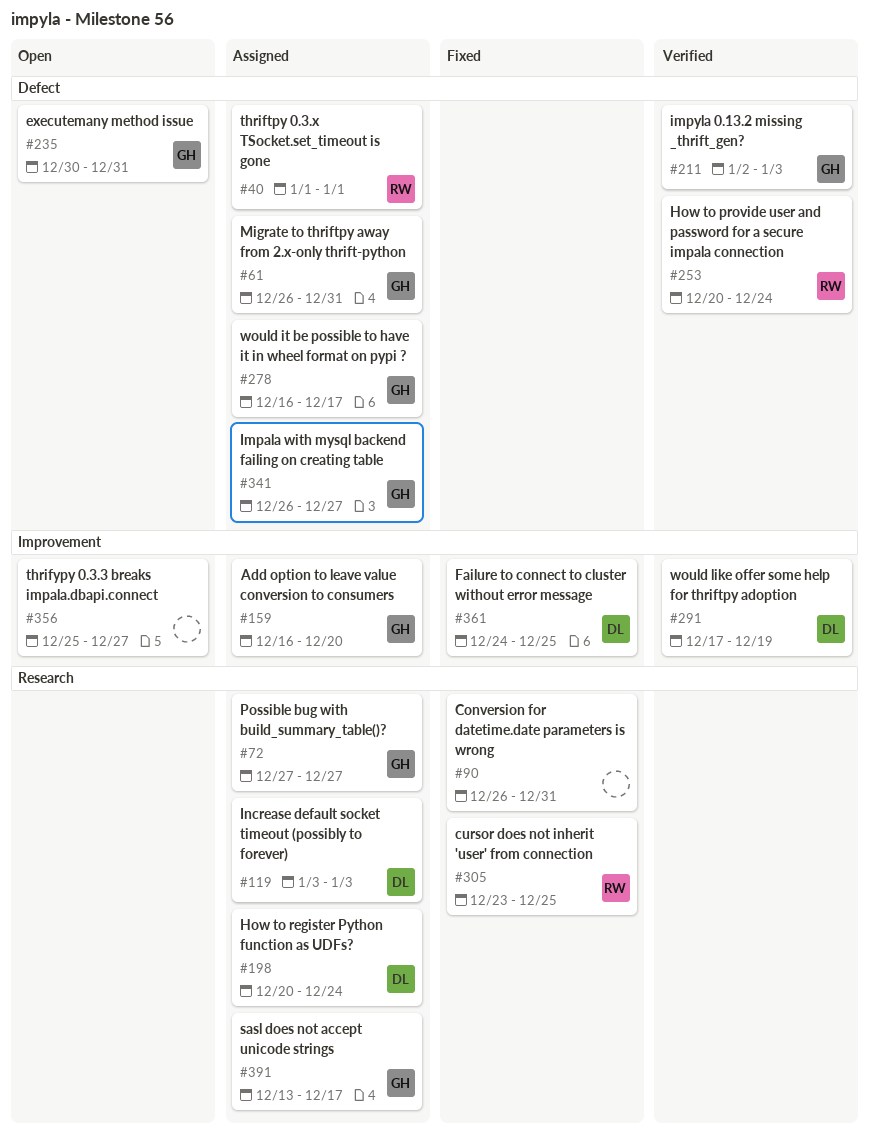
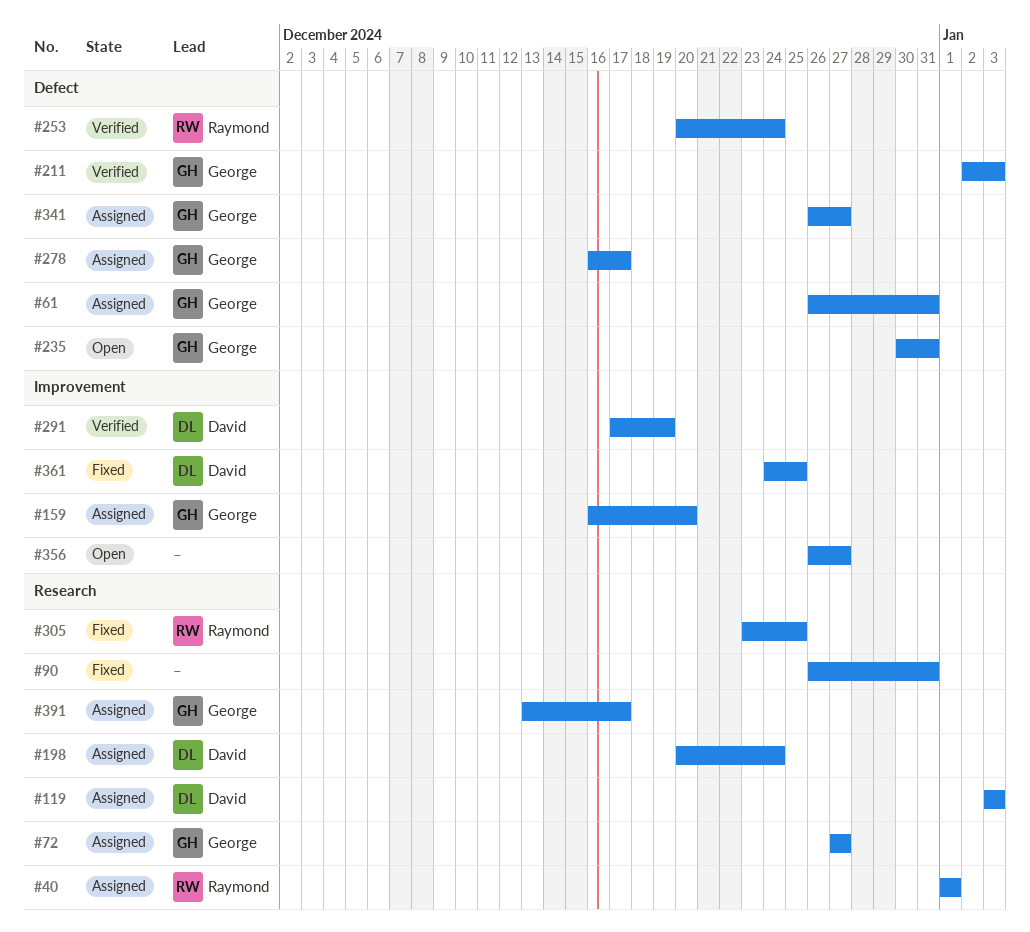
#40, label: Defect -> Research
#356, start: Dec 25 -> Dec 26

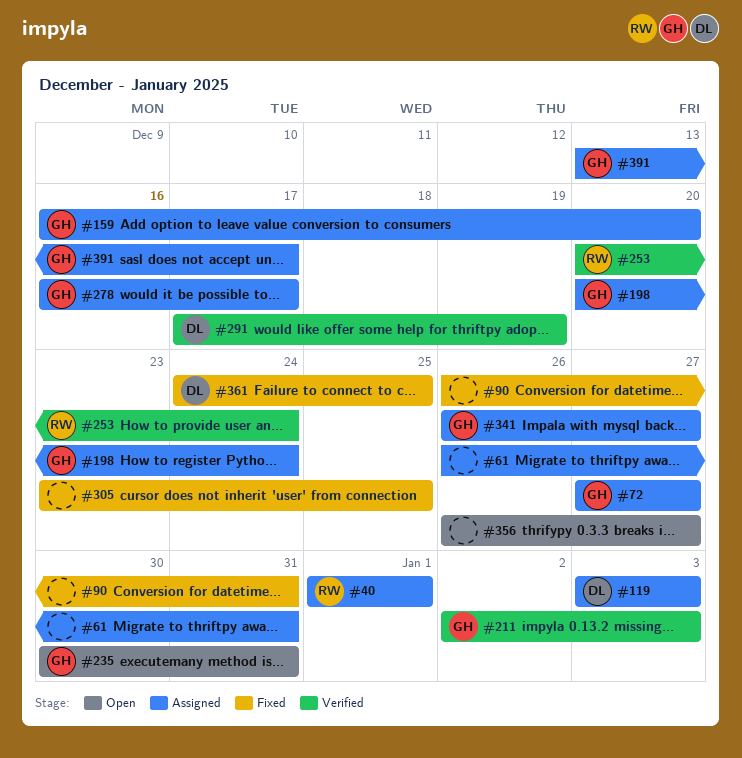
#61, owner: George -> none
#198, owner: David -> George
#305, owner: Raymond -> none

